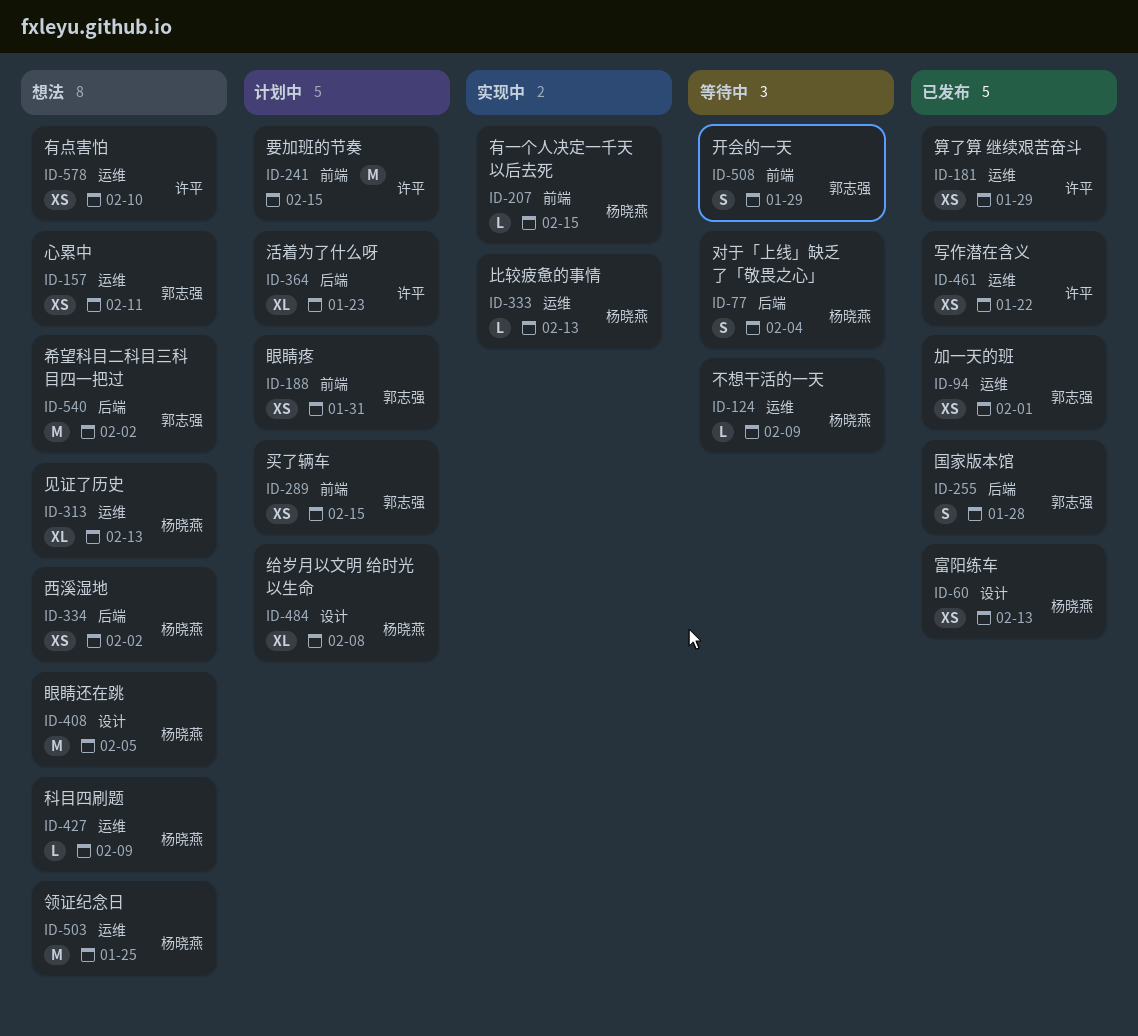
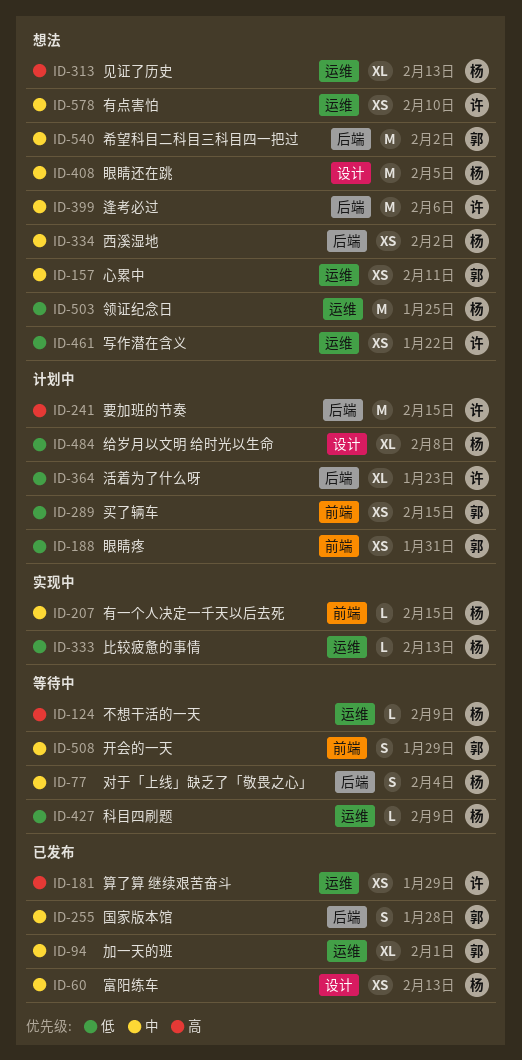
ID-94, estimate: XS -> XL
ID-241, label: 前端 -> 后端
ID-399: none -> present
ID-427, status: 想法 -> 等待中
ID-461, status: 已发布 -> 想法

